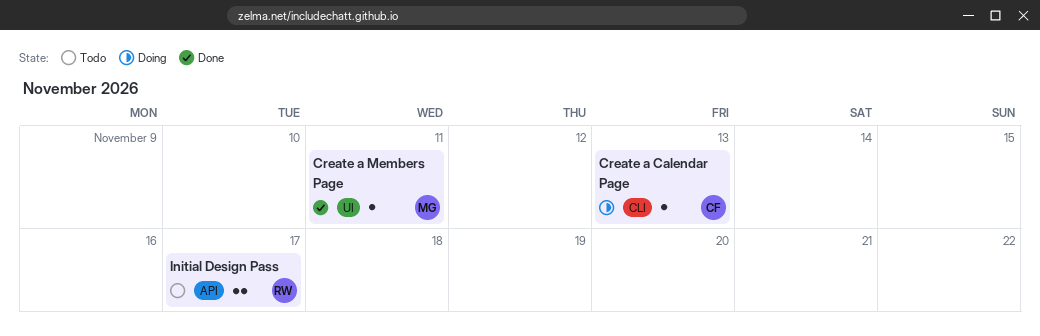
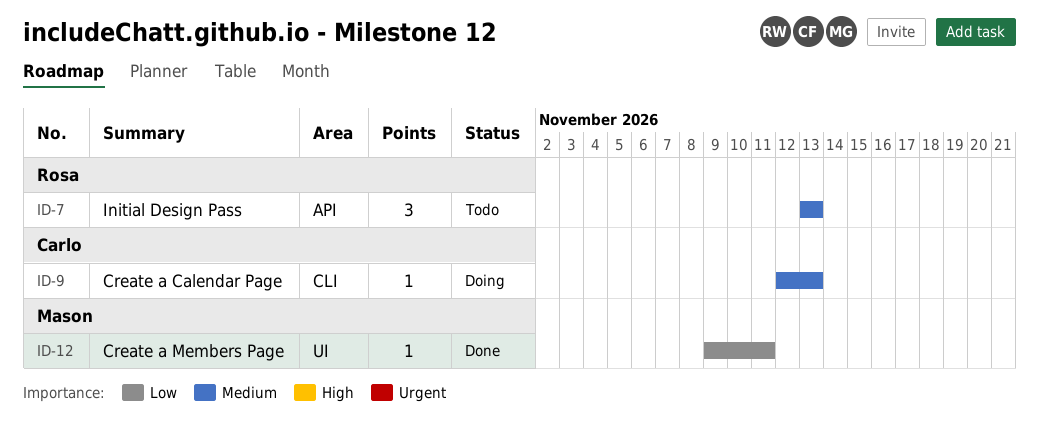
Initial Design Pass, estimate: 2 -> 3
Initial Design Pass, due: Nov 17 -> Nov 13

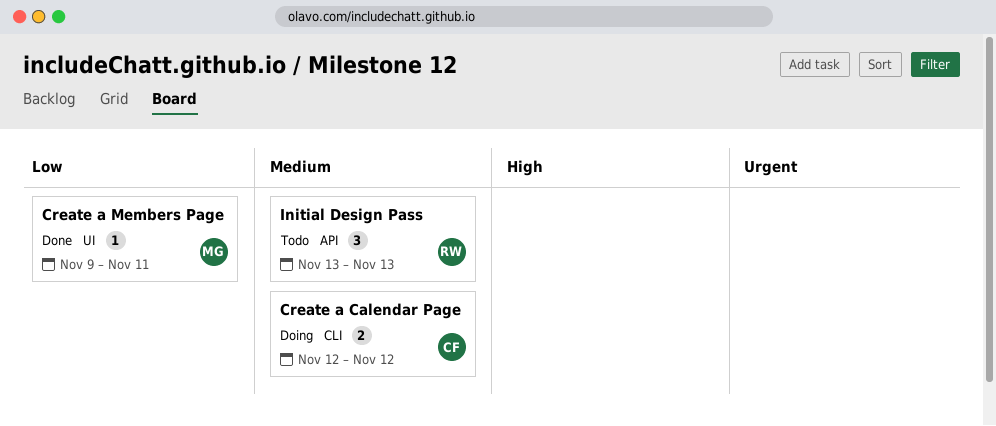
Create a Calendar Page, estimate: 1 -> 2
Create a Calendar Page, due: Nov 13 -> Nov 12

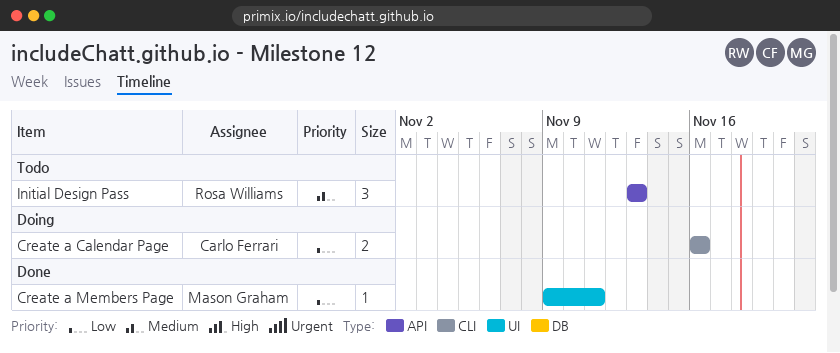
Create a Calendar Page, priority: Medium -> Low
Create a Calendar Page, start: Nov 12 -> Nov 16
Create a Calendar Page, due: Nov 12 -> Nov 16

